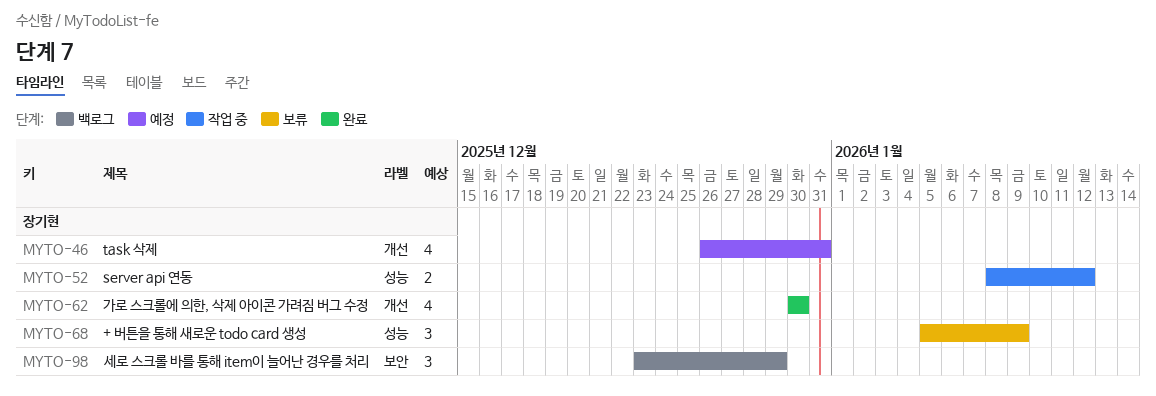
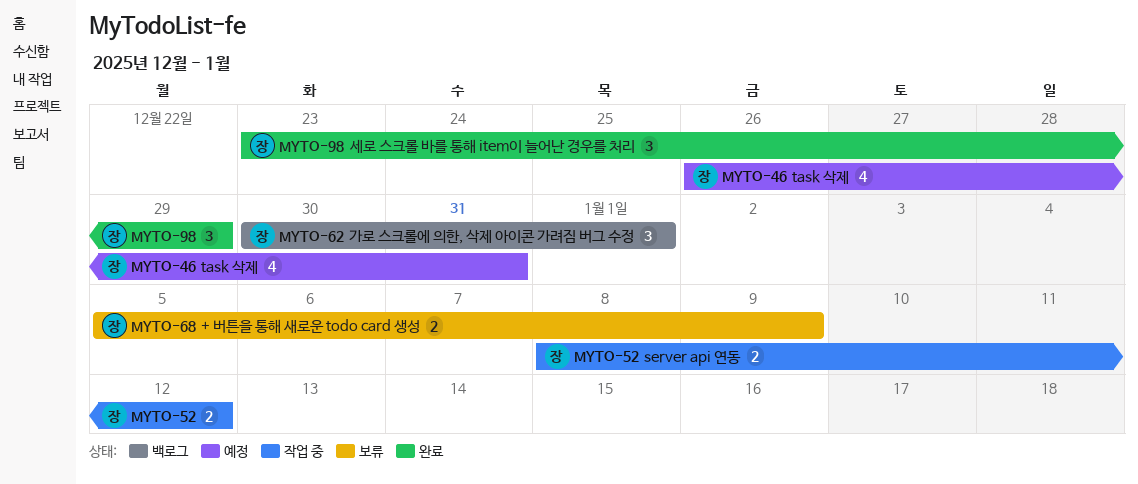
MYTO-62, status: 완료 -> 백로그
MYTO-62, estimate: 4 -> 3
MYTO-62, due: Dec 30 -> Jan 1
MYTO-68, estimate: 3 -> 2
MYTO-98, status: 백로그 -> 완료

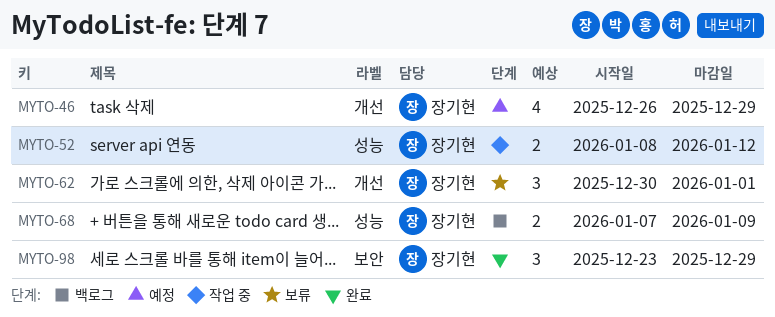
MYTO-46, due: Dec 31 -> Dec 29
MYTO-62, status: 백로그 -> 보류
MYTO-68, status: 보류 -> 백로그
MYTO-68, start: Jan 5 -> Jan 7

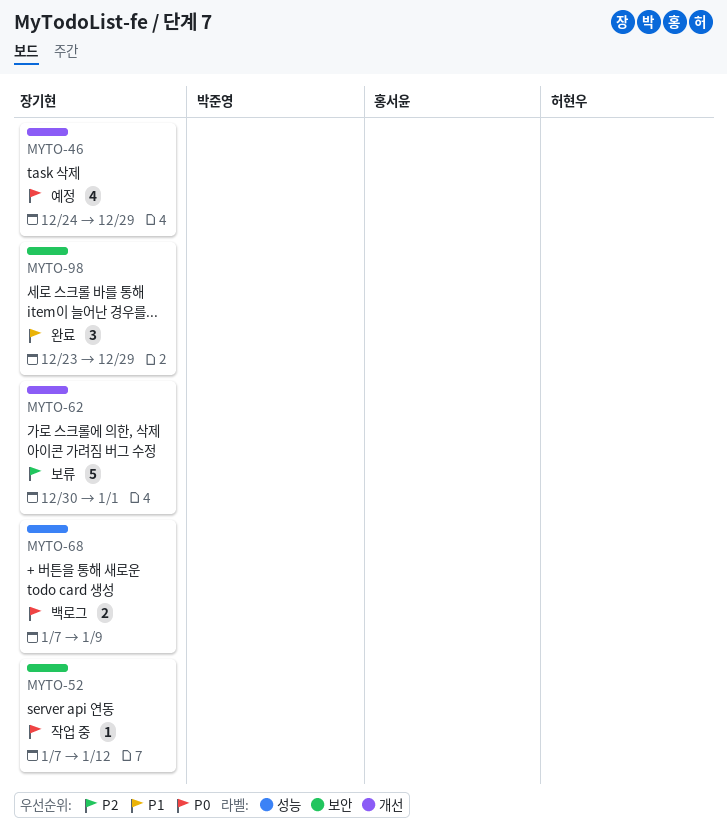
MYTO-46, start: Dec 26 -> Dec 24
MYTO-52, label: 성능 -> 보안
MYTO-52, estimate: 2 -> 1
MYTO-52, start: Jan 8 -> Jan 7
MYTO-62, estimate: 3 -> 5

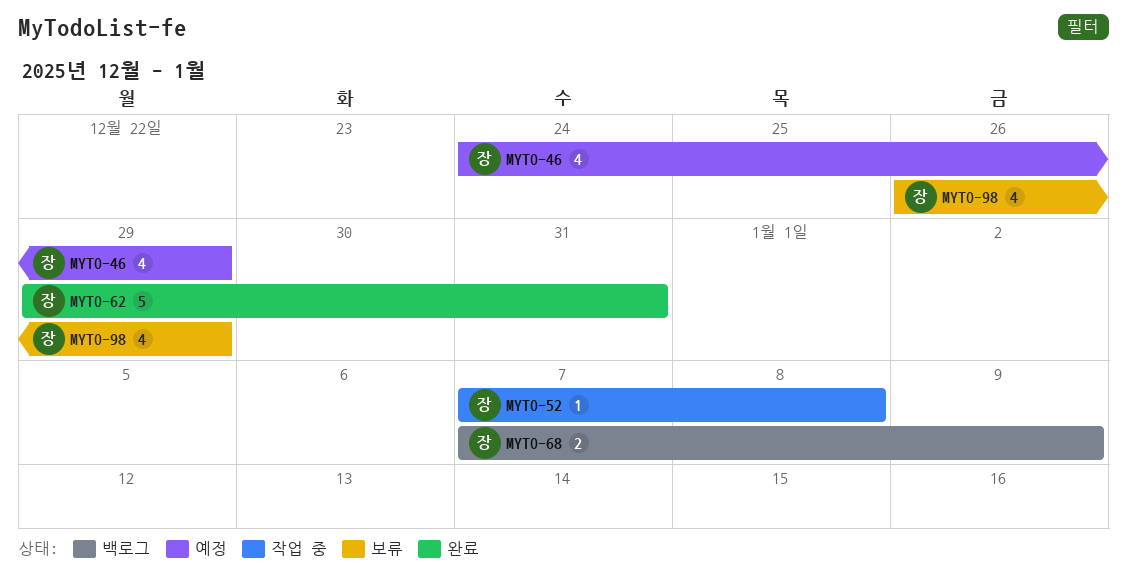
MYTO-52, due: Jan 12 -> Jan 8
MYTO-62, status: 보류 -> 완료
MYTO-62, start: Dec 30 -> Dec 29
MYTO-62, due: Jan 1 -> Dec 31
MYTO-98, status: 완료 -> 보류
MYTO-98, estimate: 3 -> 4
MYTO-98, start: Dec 23 -> Dec 26

